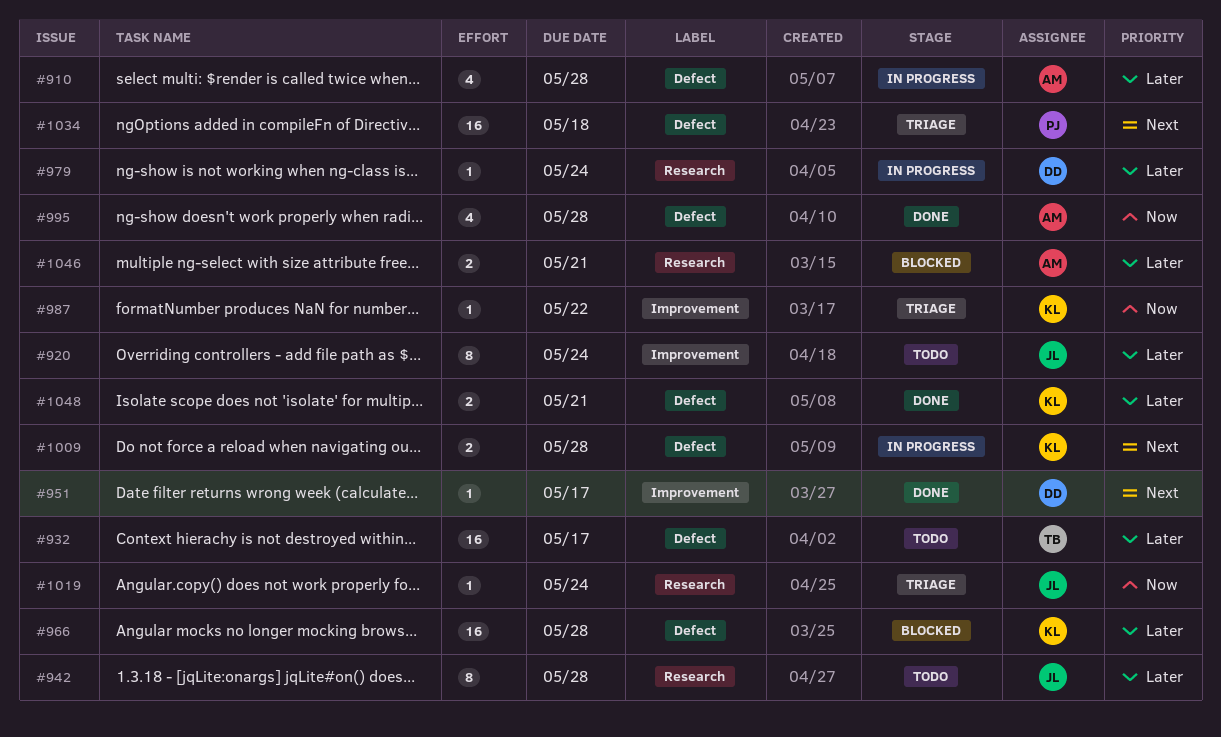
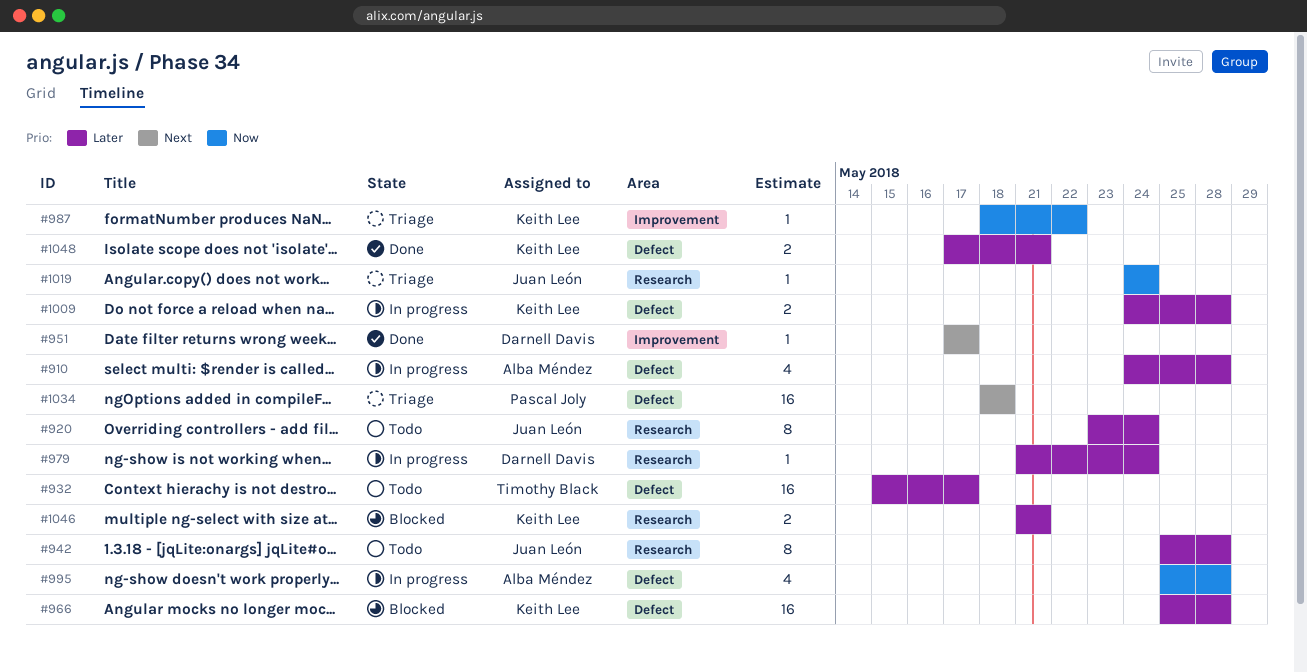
#920, label: Improvement -> Research
#995, status: Done -> In progress
#1009, priority: Next -> Later
#1046, owner: Alba Méndez -> Keith Lee

